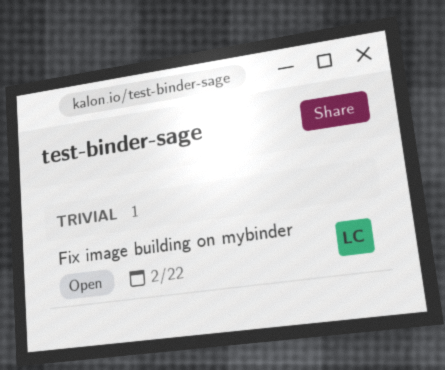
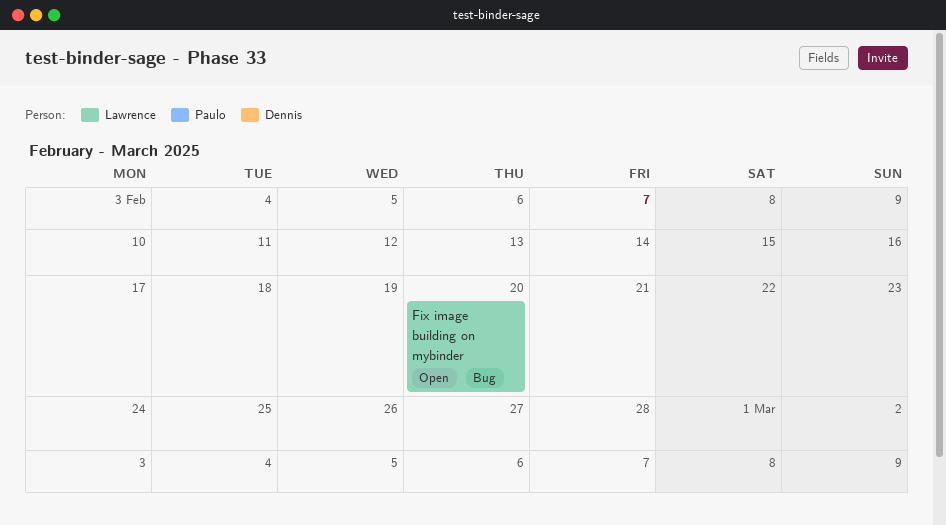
Fix image building on mybinder, due: Feb 22 -> Feb 20

